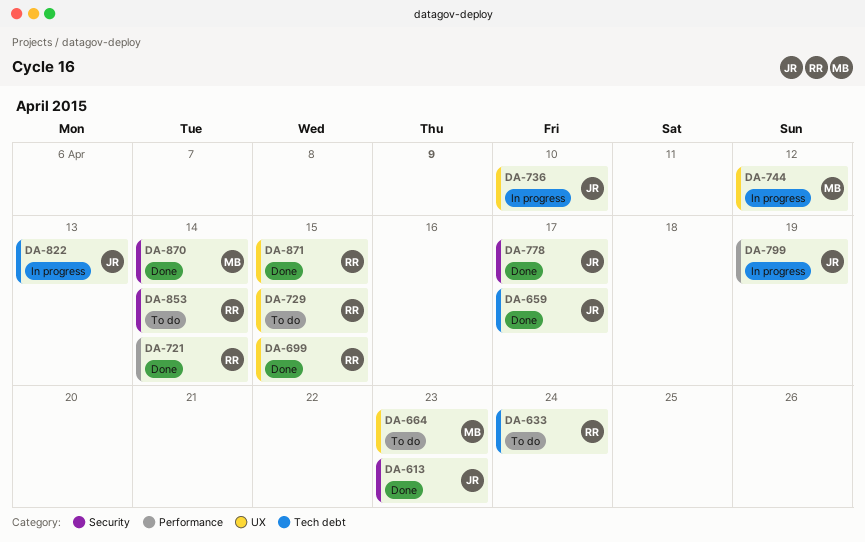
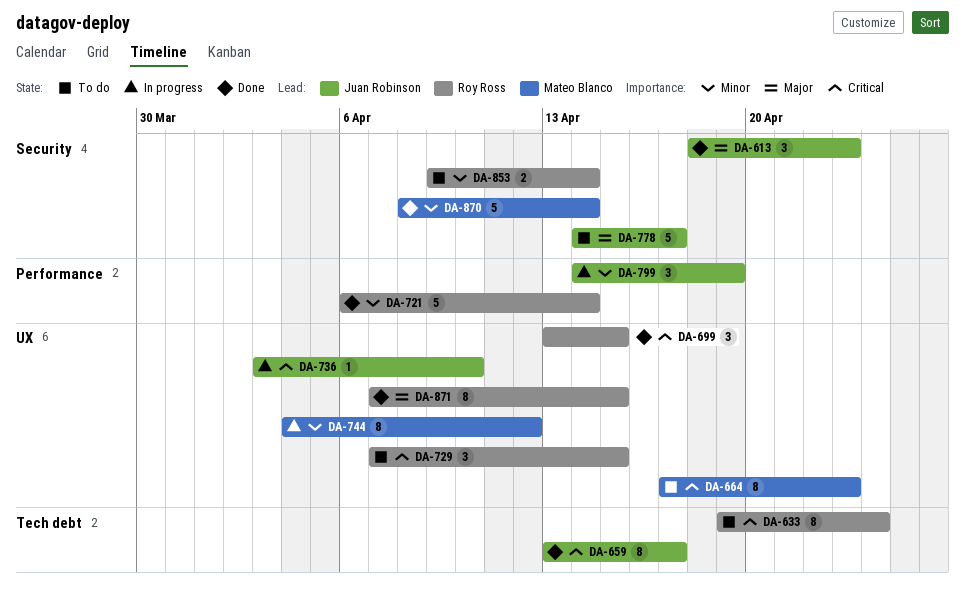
DA-778, status: Done -> To do
DA-822: present -> none

